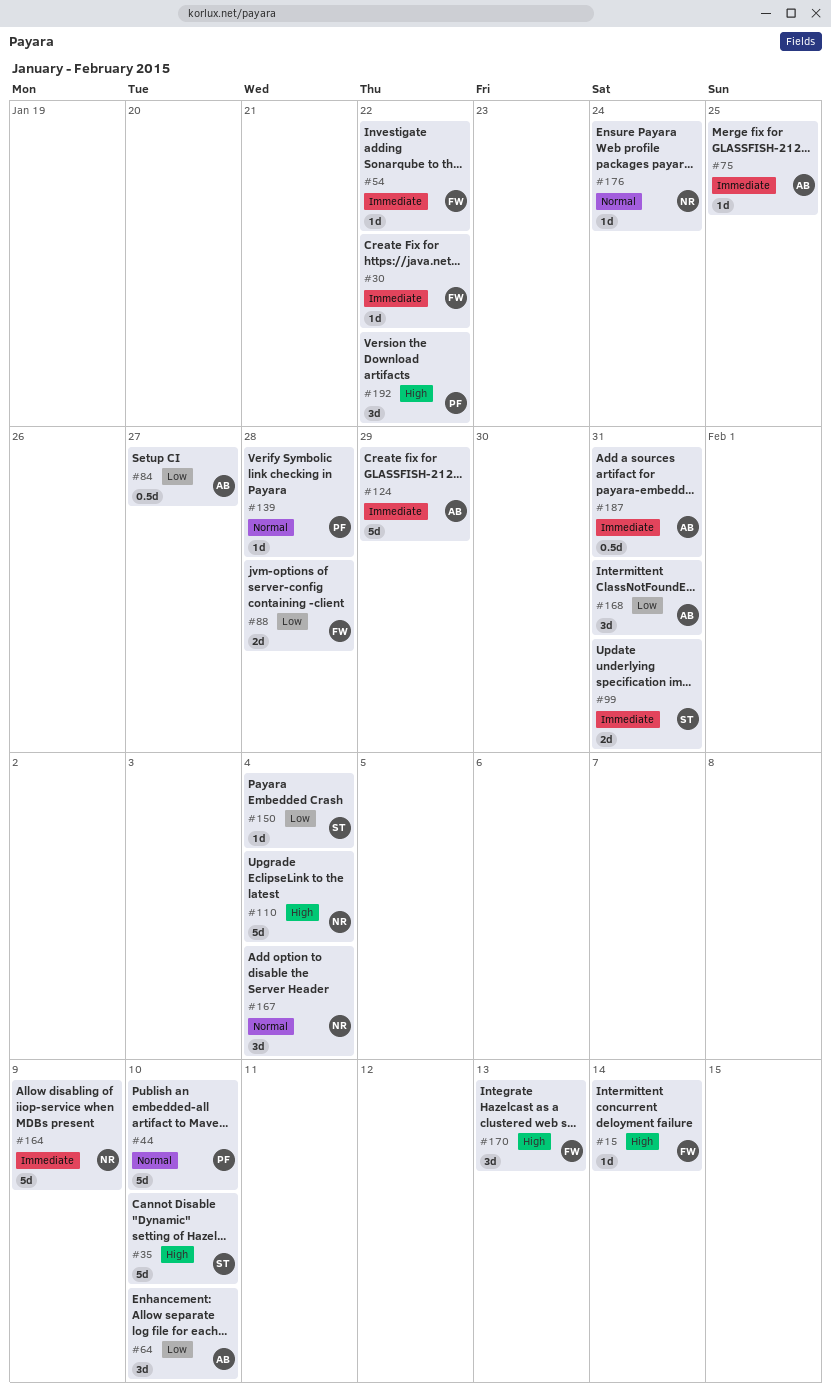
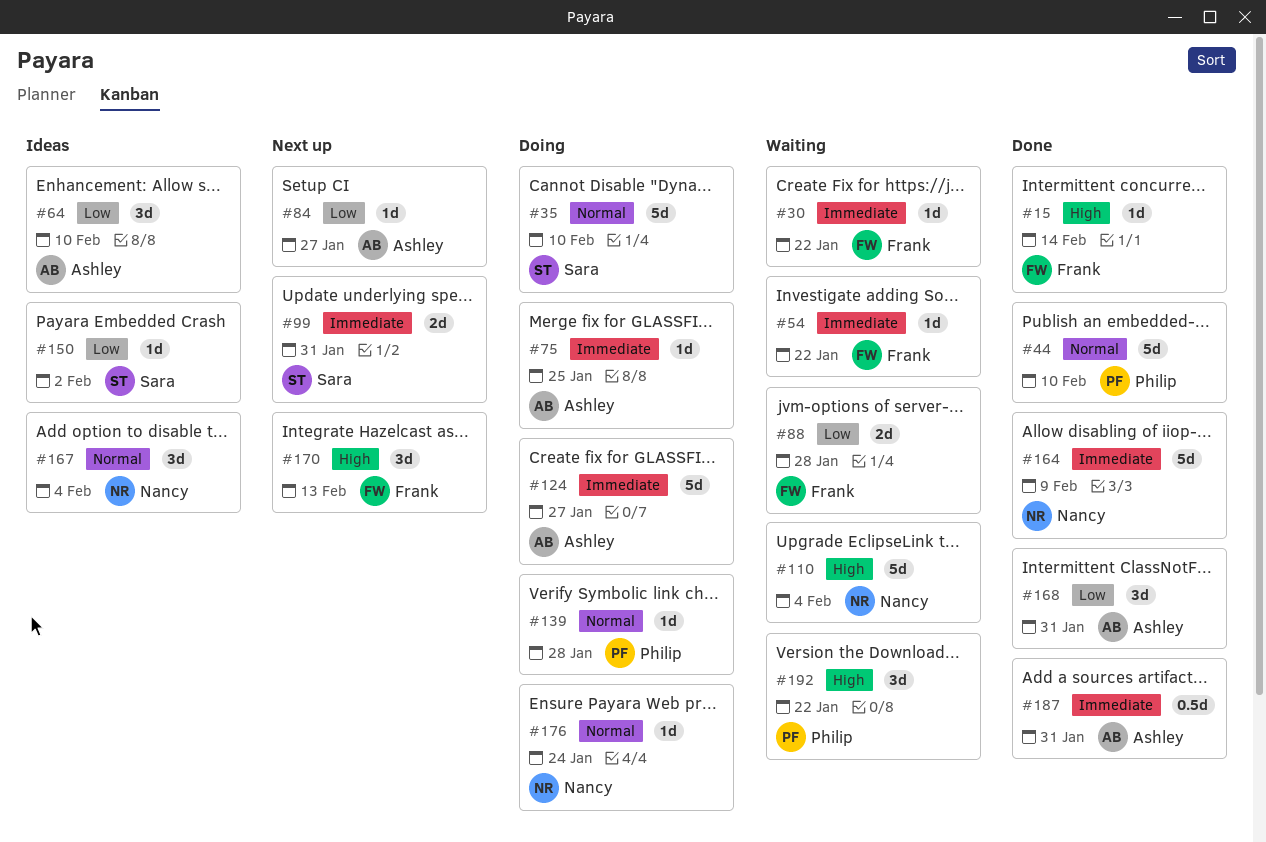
#35, priority: High -> Normal
#84, estimate: 0.5d -> 1d
#124, due: Jan 29 -> Jan 27
#150, due: Feb 4 -> Feb 2

